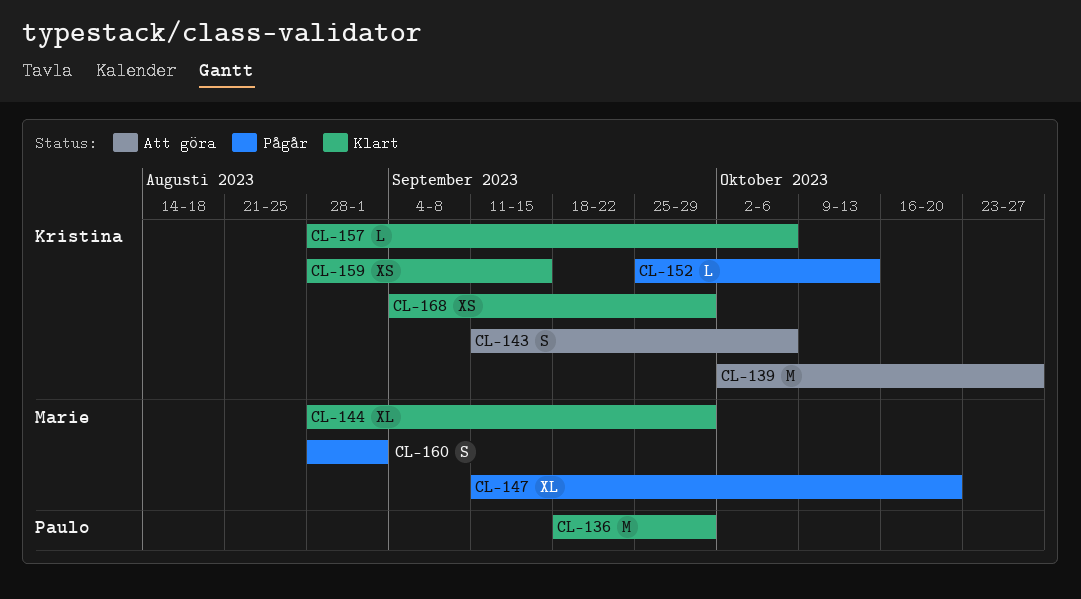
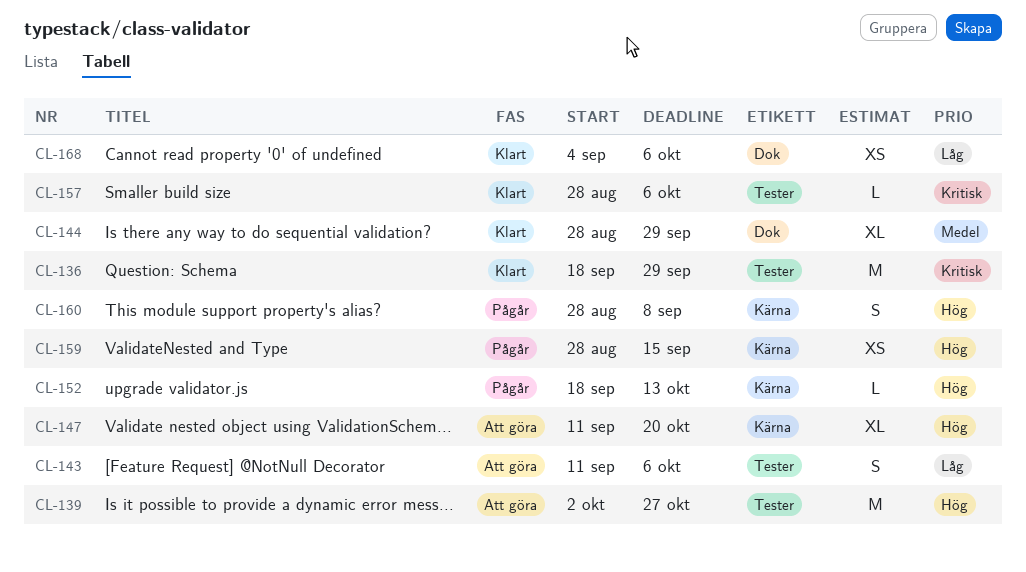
CL-147, status: Pågår -> Att göra
CL-152, start: Sep 25 -> Sep 18
CL-159, status: Klart -> Pågår
CL-160, due: Sep 1 -> Sep 8
CL-168, due: Sep 29 -> Oct 6

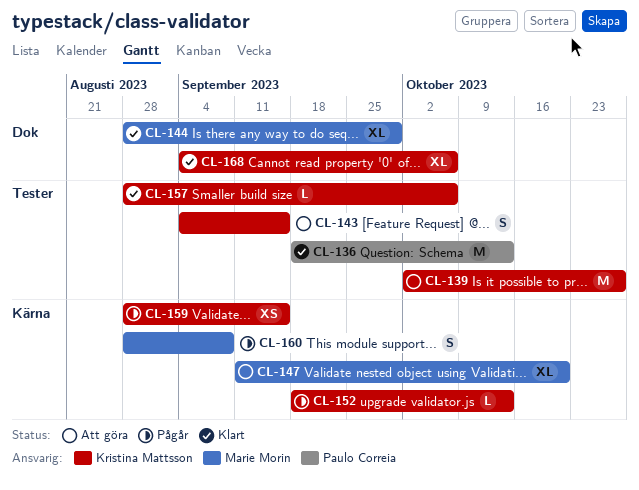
CL-136, due: Sep 29 -> Oct 13
CL-143, start: Sep 11 -> Sep 4
CL-143, due: Oct 6 -> Sep 15
CL-168, estimate: XS -> XL

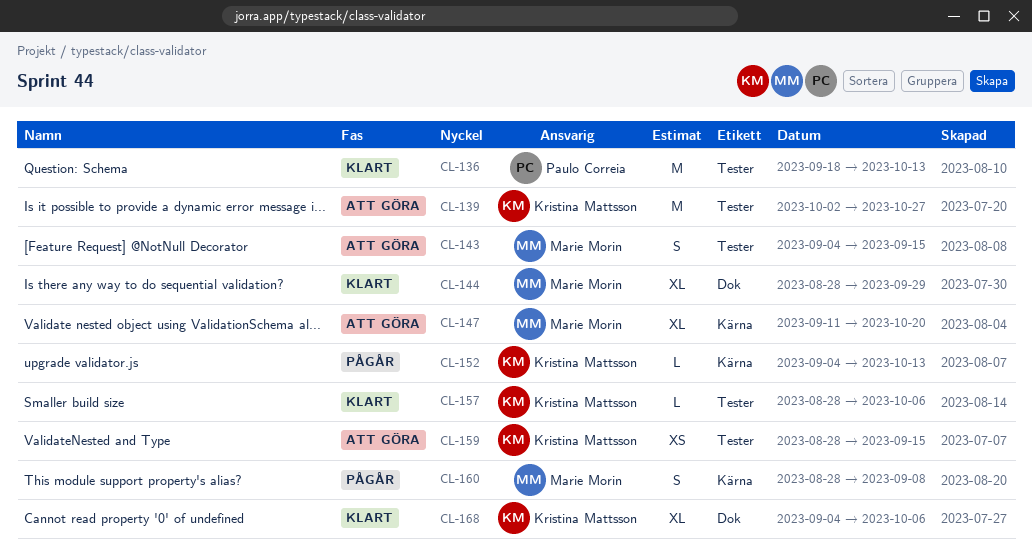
CL-143, owner: Kristina Mattsson -> Marie Morin
CL-152, start: Sep 18 -> Sep 4
CL-159, status: Pågår -> Att göra
CL-159, label: Kärna -> Tester

